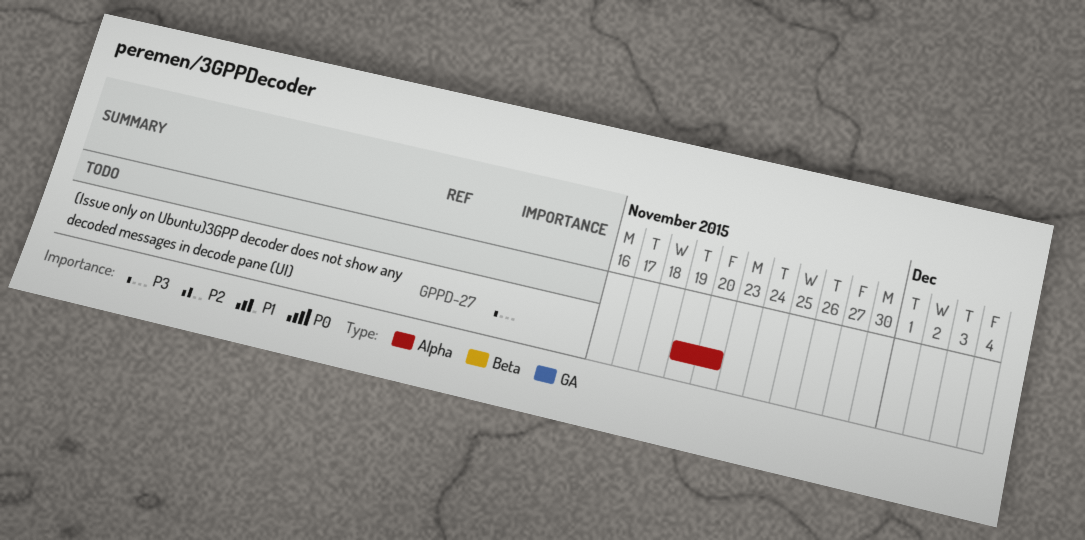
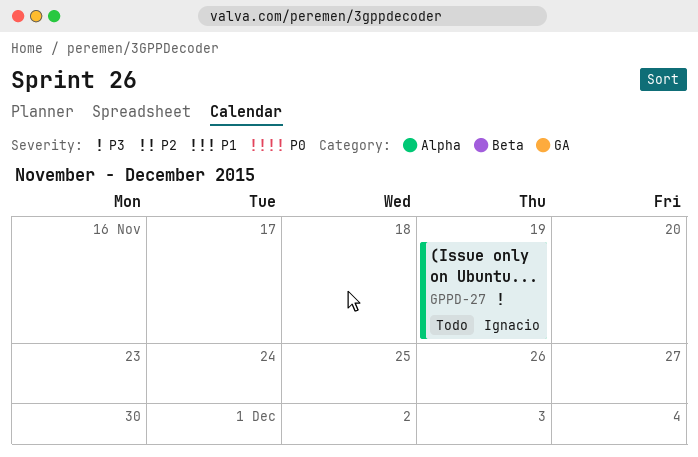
GPPD-27, due: Nov 20 -> Nov 19

